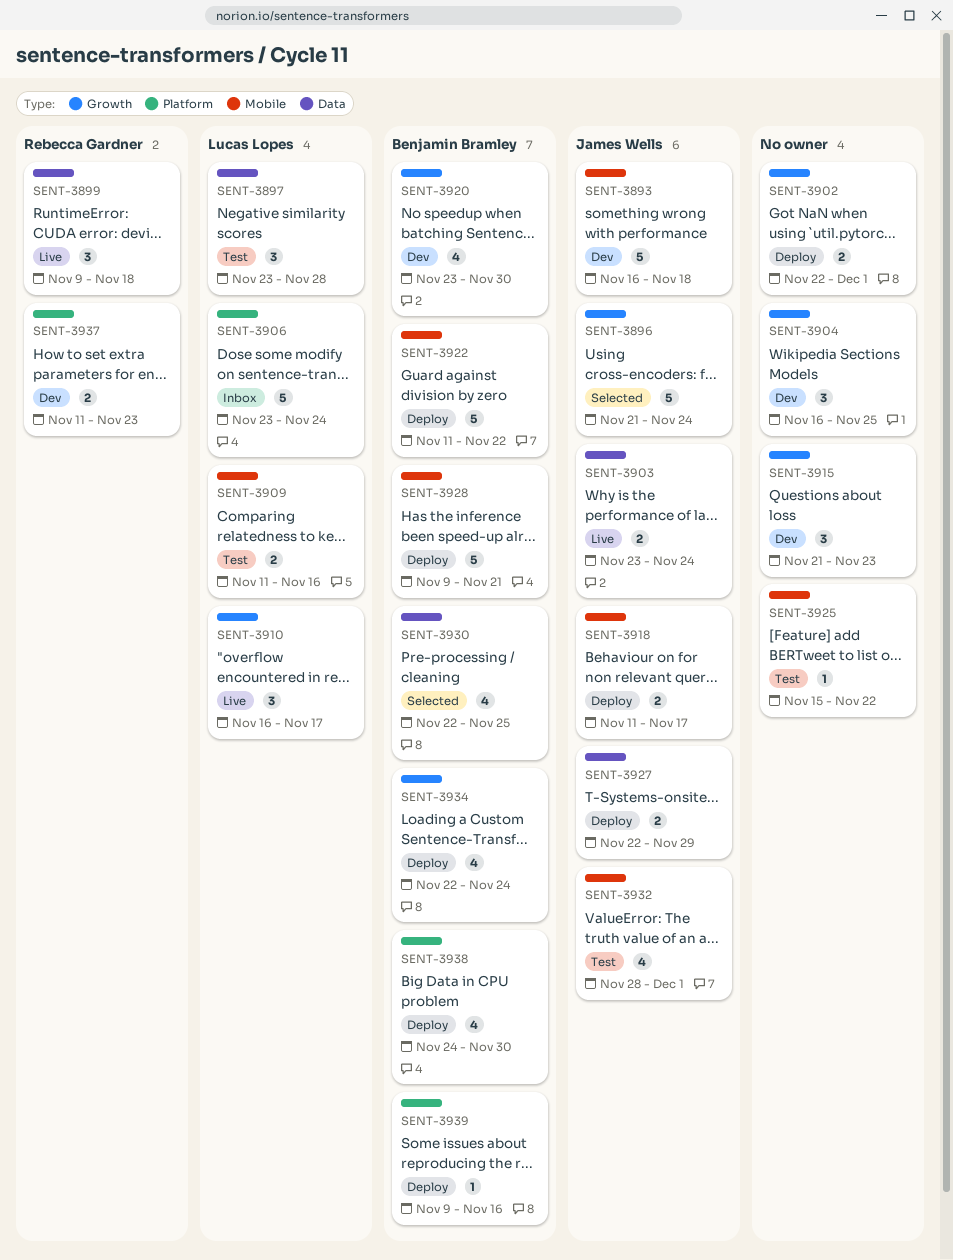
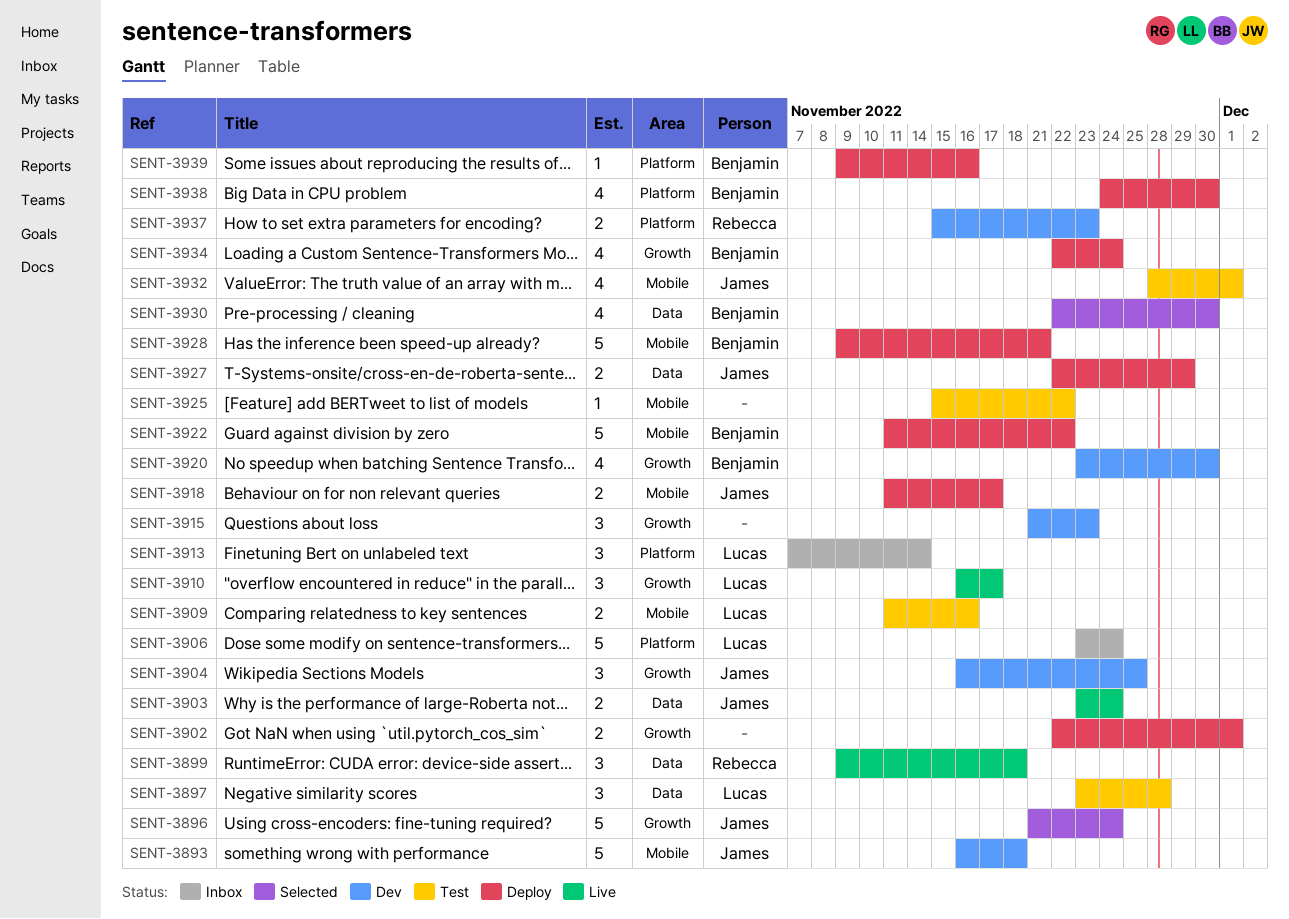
SENT-3904, owner: none -> James Wells
SENT-3913: none -> present
SENT-3930, due: Nov 25 -> Nov 30
SENT-3937, start: Nov 11 -> Nov 15

